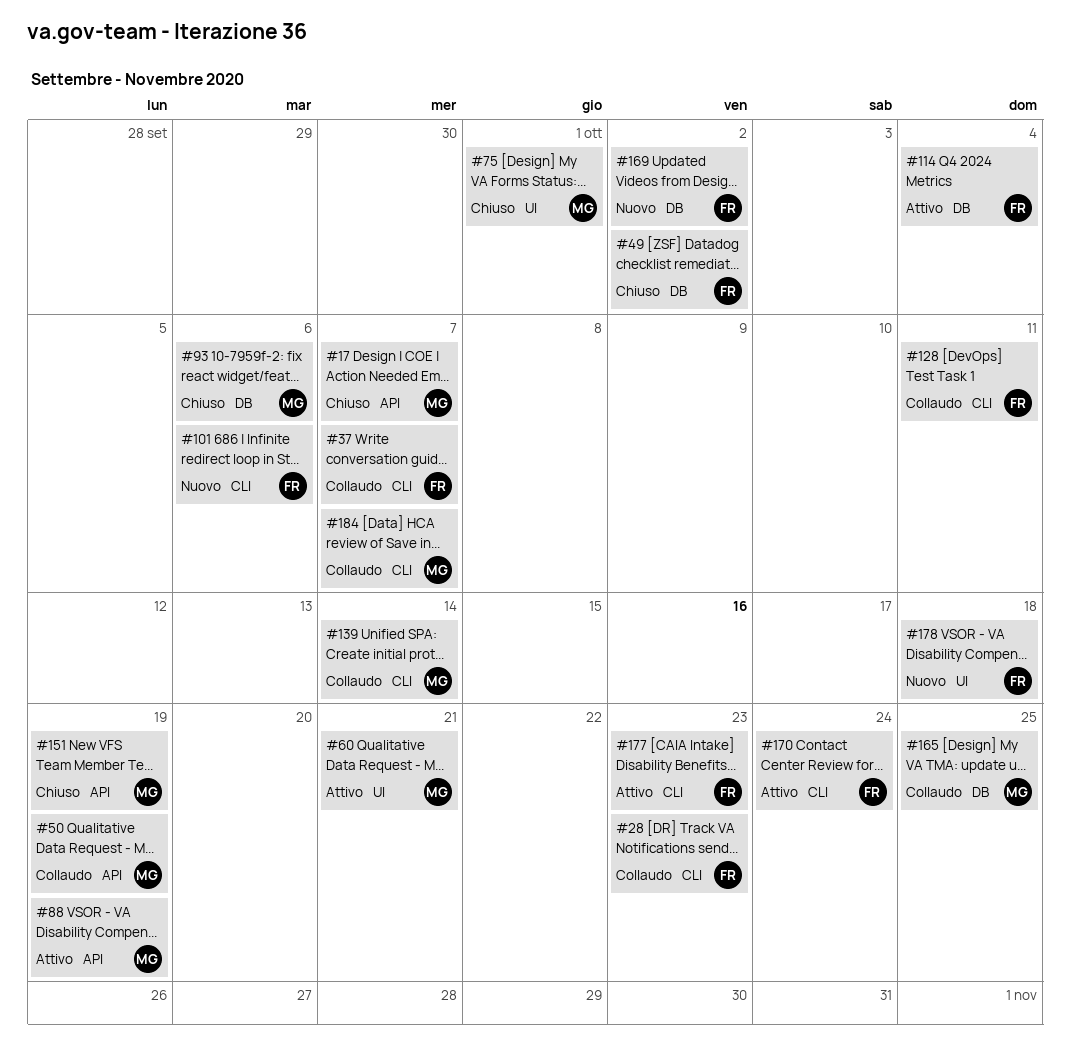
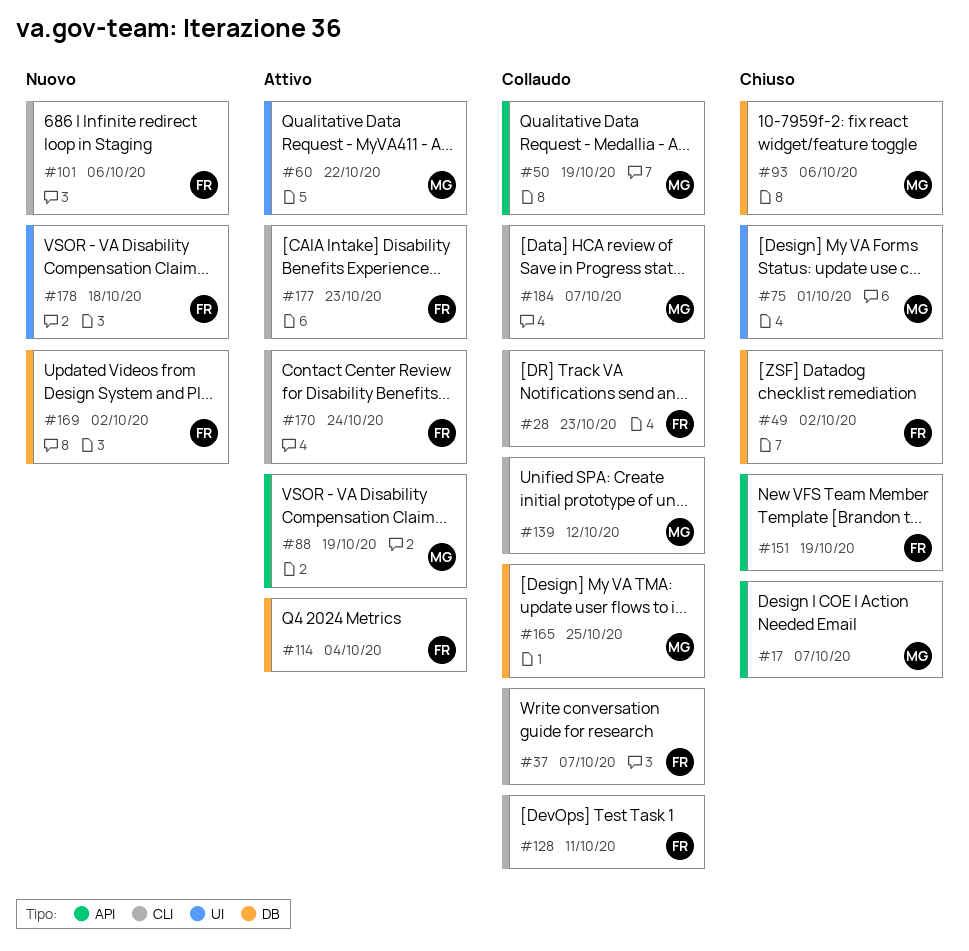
#60, due: Oct 21 -> Oct 22
#139, due: Oct 14 -> Oct 12
#151, owner: MG -> FR

